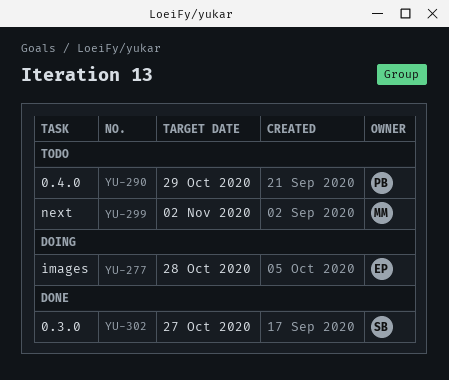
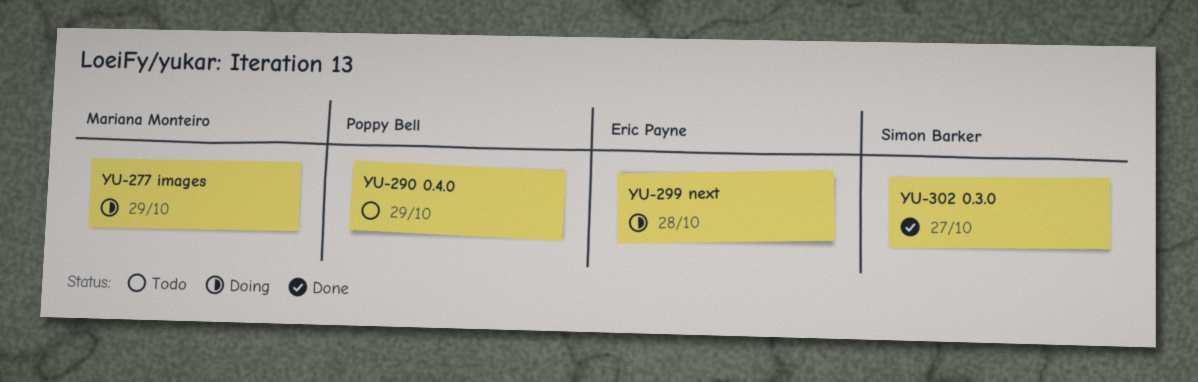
YU-277, owner: Eric Payne -> Mariana Monteiro
YU-277, due: Oct 28 -> Oct 29
YU-299, status: Todo -> Doing
YU-299, owner: Mariana Monteiro -> Eric Payne
YU-299, due: Nov 2 -> Oct 28

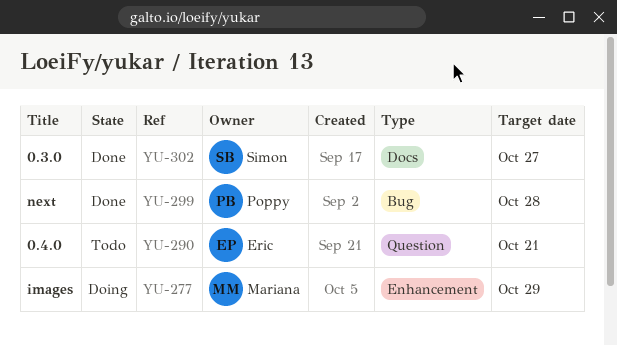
YU-290, owner: Poppy Bell -> Eric Payne
YU-290, due: Oct 29 -> Oct 21
YU-299, status: Doing -> Done
YU-299, owner: Eric Payne -> Poppy Bell

